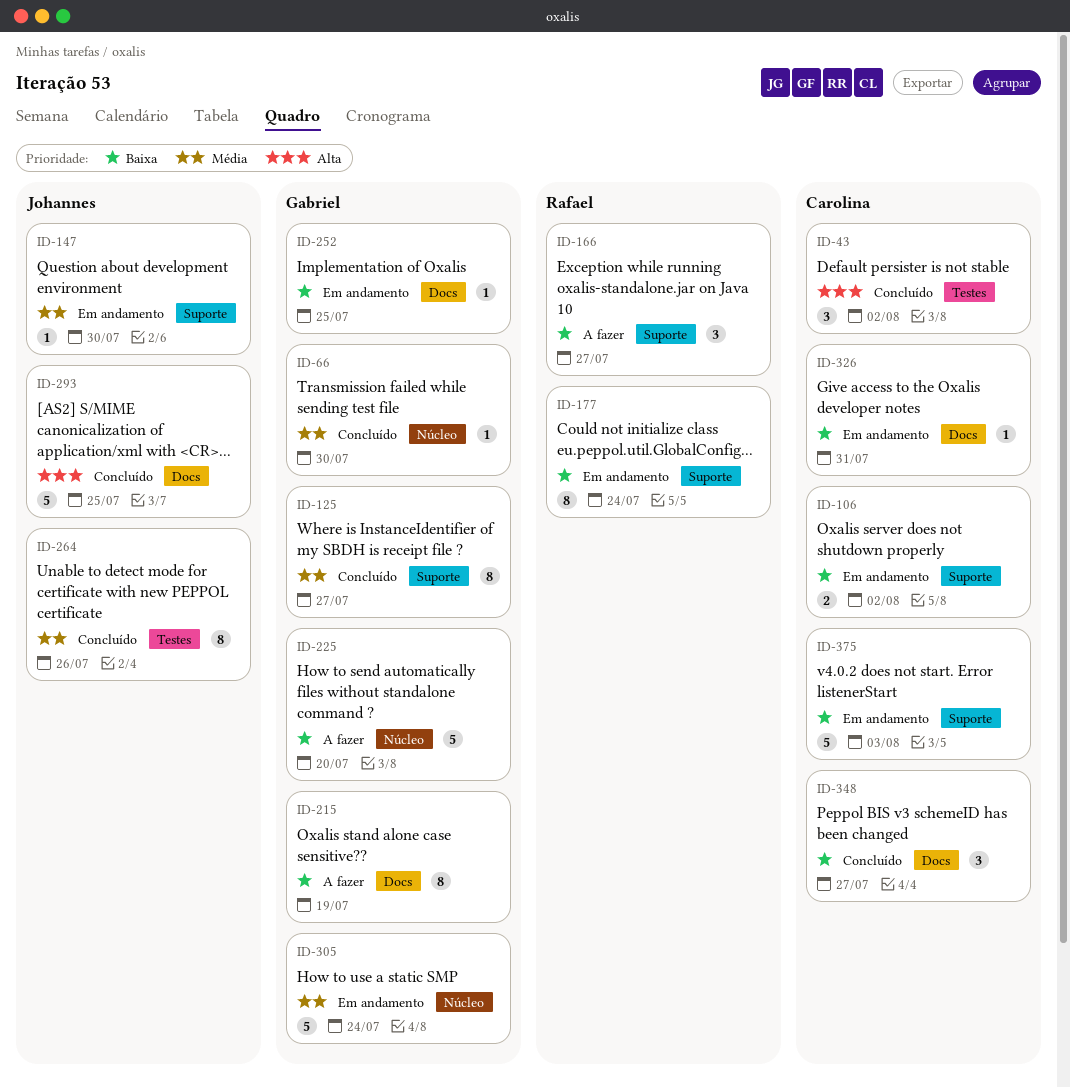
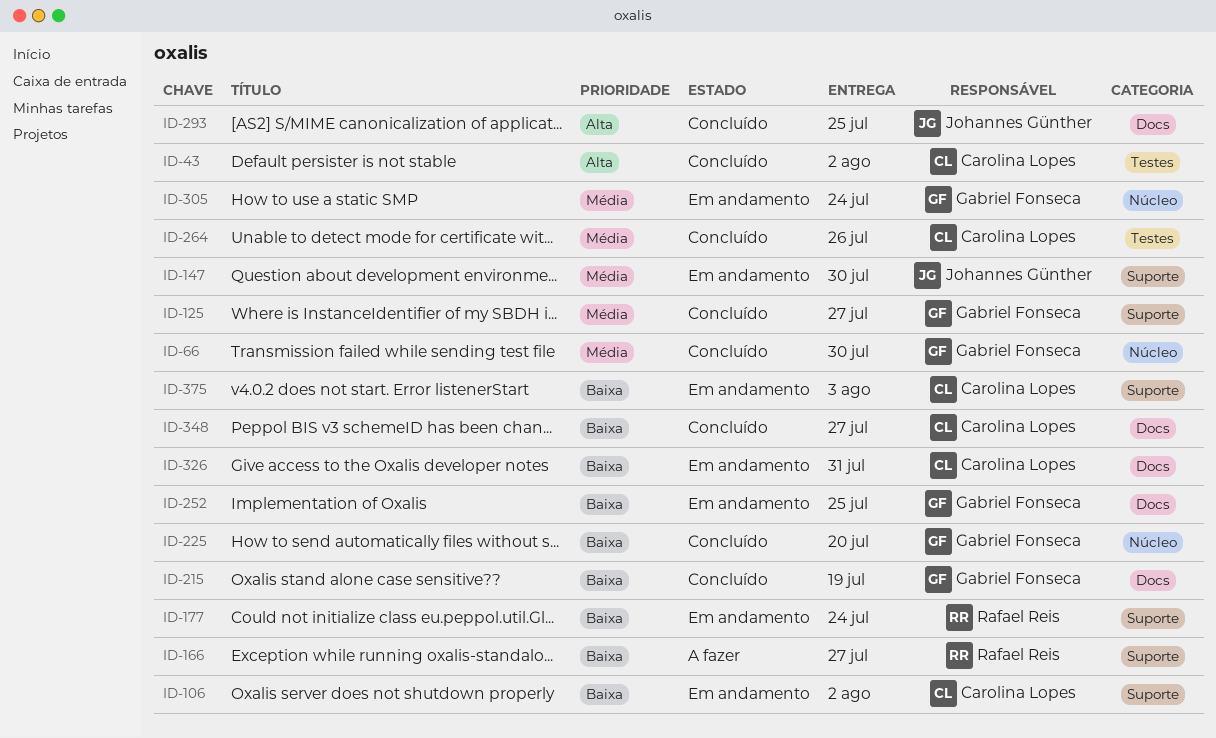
ID-215, status: A fazer -> Concluído
ID-225, status: A fazer -> Concluído
ID-264, owner: Johannes Günther -> Carolina Lopes

